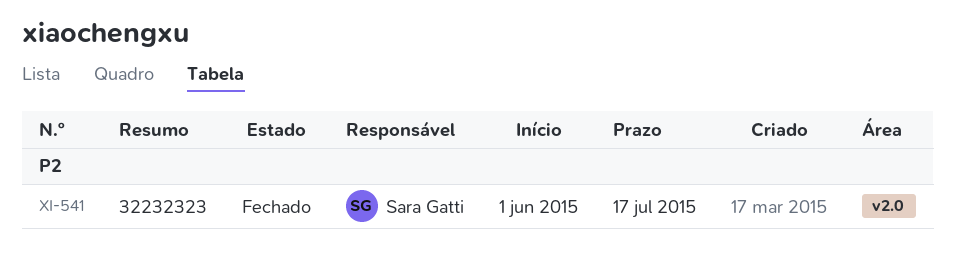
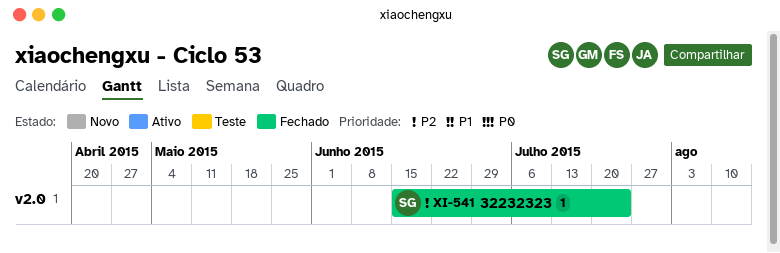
XI-541, start: Jun 1 -> Jun 15
XI-541, due: Jul 17 -> Jul 24

